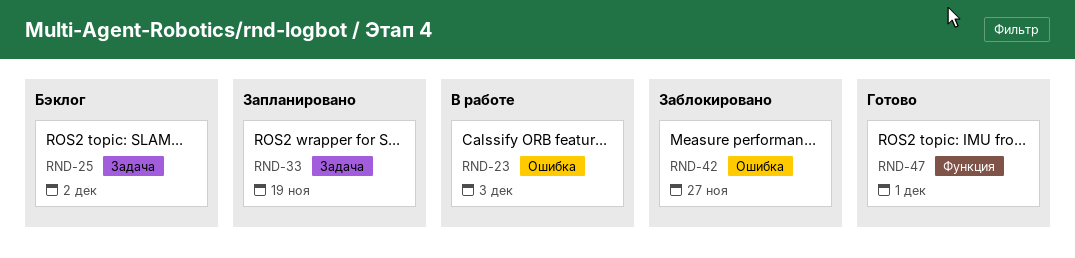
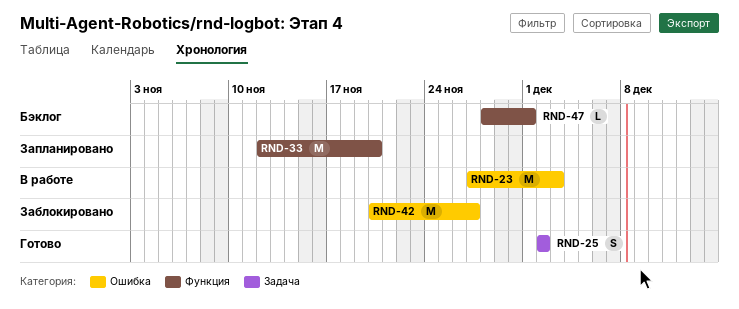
RND-25, status: Бэклог -> Готово
RND-33, label: Задача -> Функция
RND-33, due: Nov 19 -> Nov 20
RND-47, status: Готово -> Бэклог

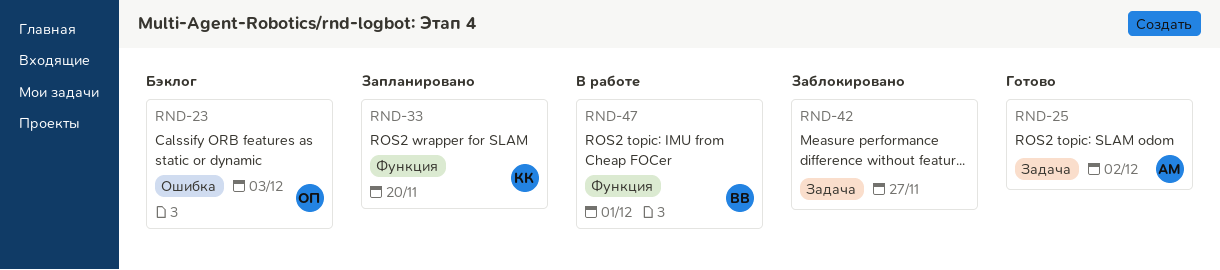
RND-23, status: В работе -> Бэклог
RND-42, label: Ошибка -> Задача
RND-47, status: Бэклог -> В работе

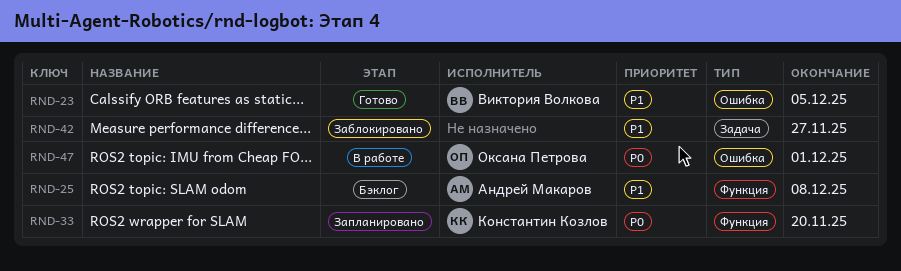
RND-23, status: Бэклог -> Готово
RND-23, owner: Оксана Петрова -> Виктория Волкова
RND-23, due: Dec 3 -> Dec 5
RND-25, status: Готово -> Бэклог
RND-25, label: Задача -> Функция
RND-25, due: Dec 2 -> Dec 8
RND-47, owner: Виктория Волкова -> Оксана Петрова
RND-47, label: Функция -> Ошибка

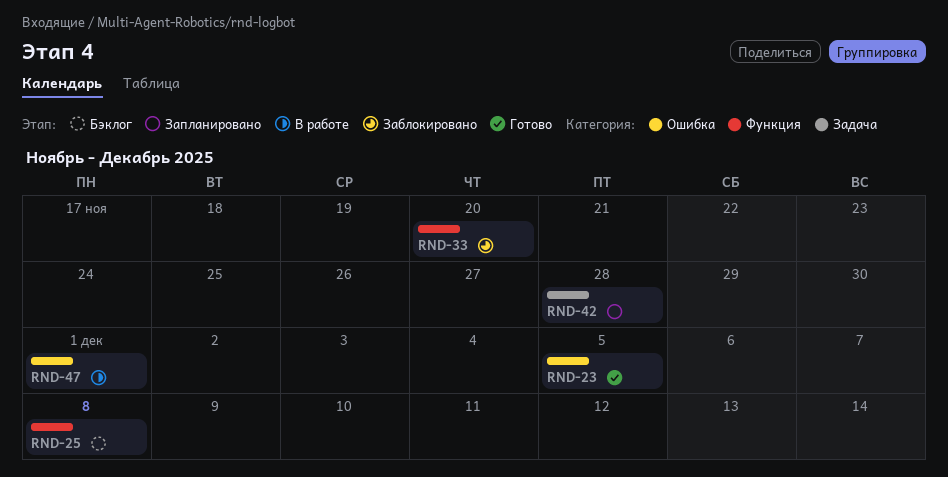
RND-33, status: Запланировано -> Заблокировано
RND-42, status: Заблокировано -> Запланировано
RND-42, due: Nov 27 -> Nov 28

